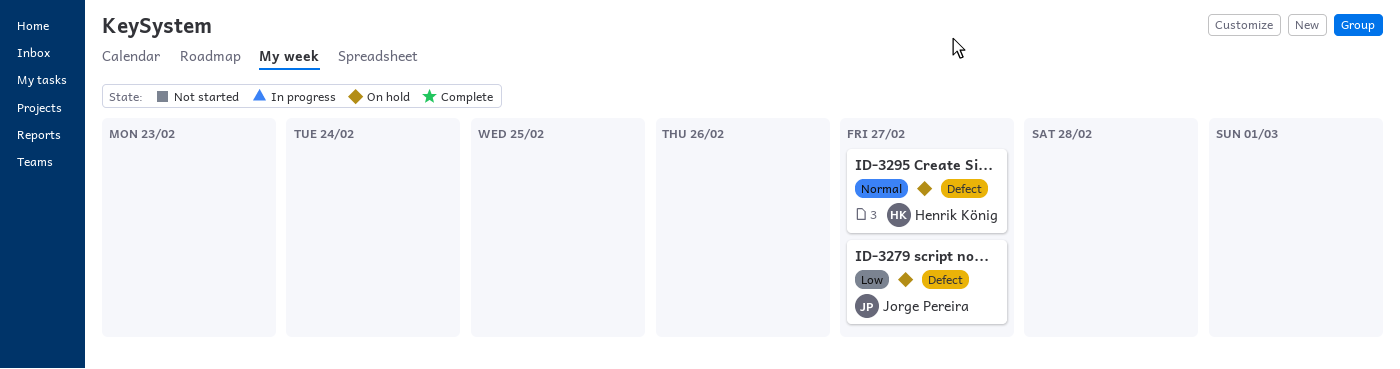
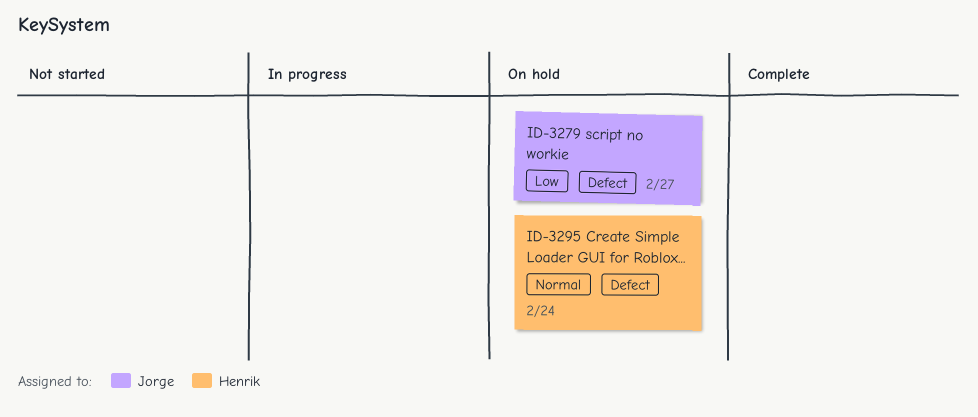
ID-3295, due: Feb 27 -> Feb 24

